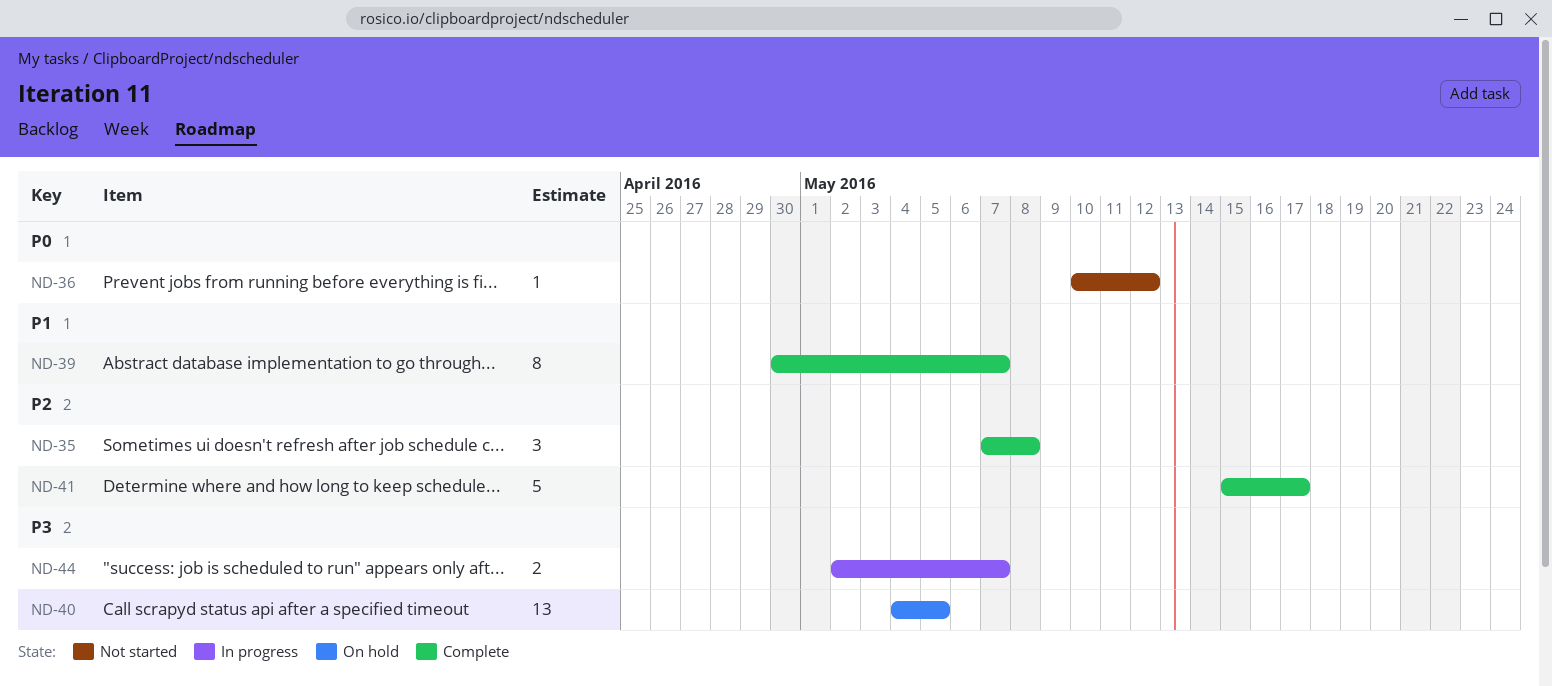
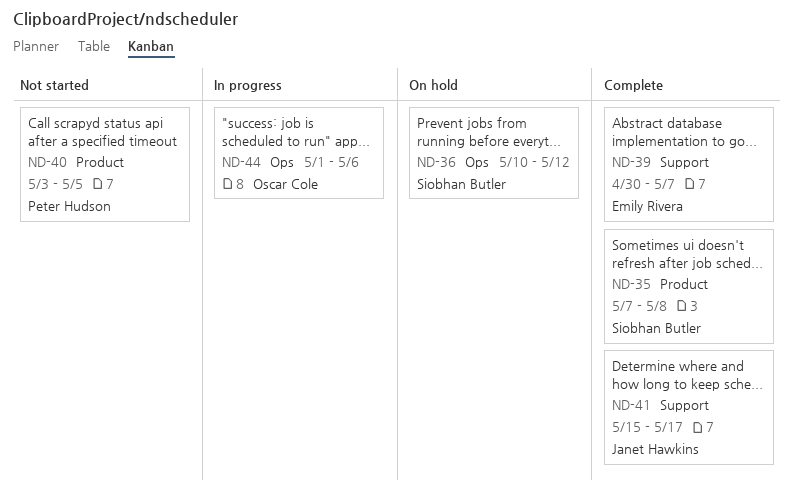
ND-36, status: Not started -> On hold
ND-40, status: On hold -> Not started
ND-40, start: May 4 -> May 3
ND-44, start: May 2 -> May 1
ND-44, due: May 7 -> May 6

